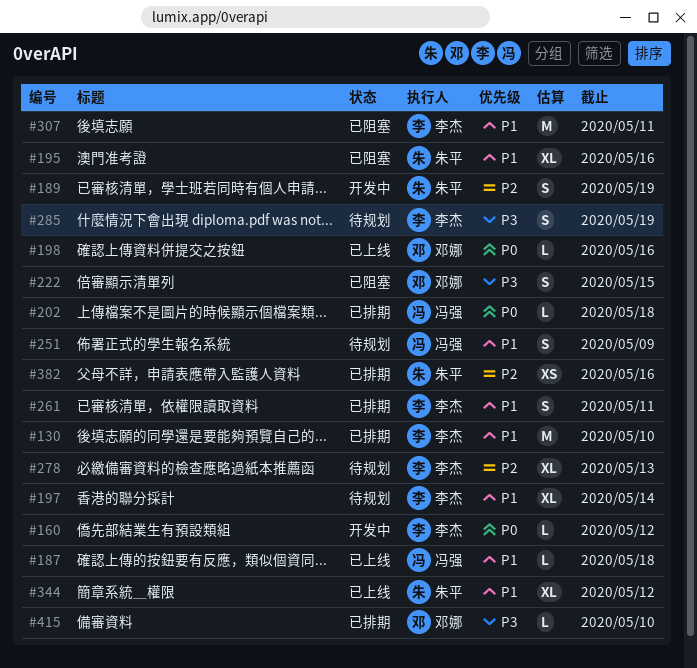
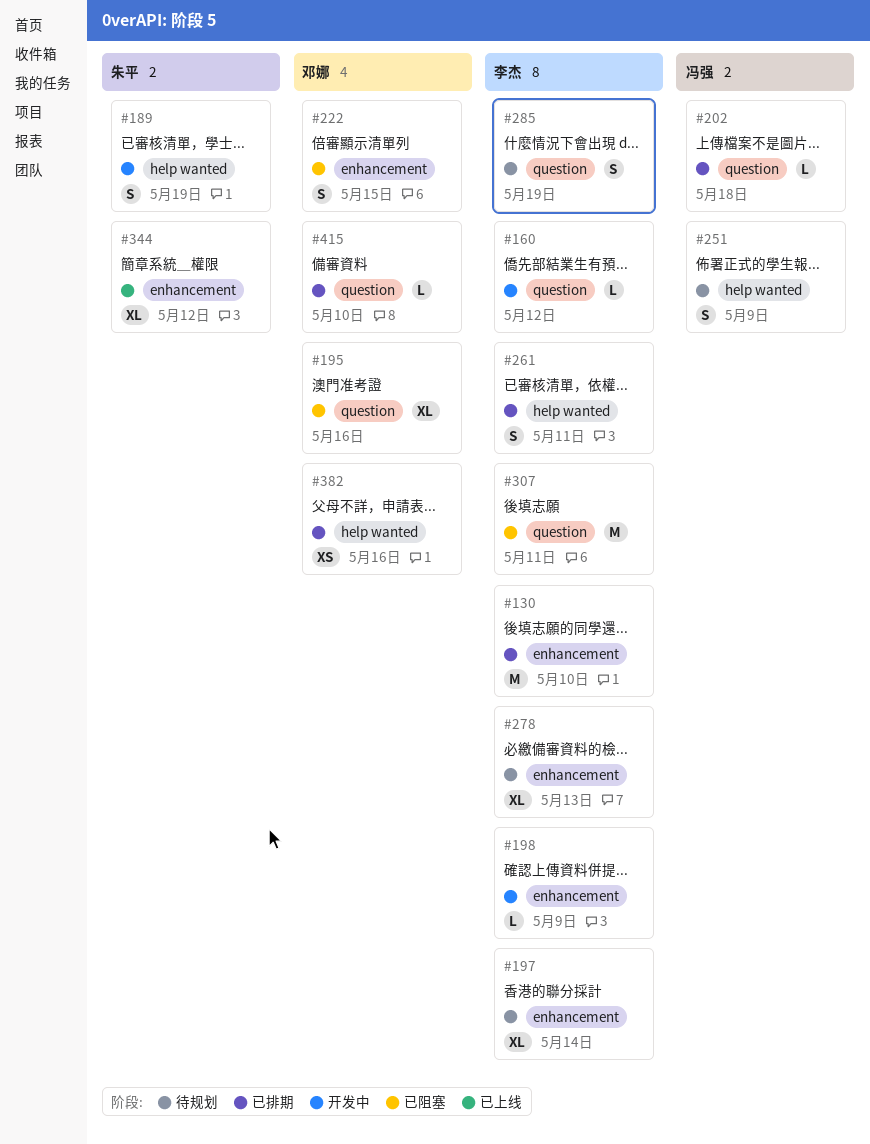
#187: present -> none
#195, owner: 朱平 -> 邓娜
#198, status: 已上线 -> 开发中
#198, owner: 邓娜 -> 李杰
#198, due: May 16 -> May 9
#382, owner: 朱平 -> 邓娜

